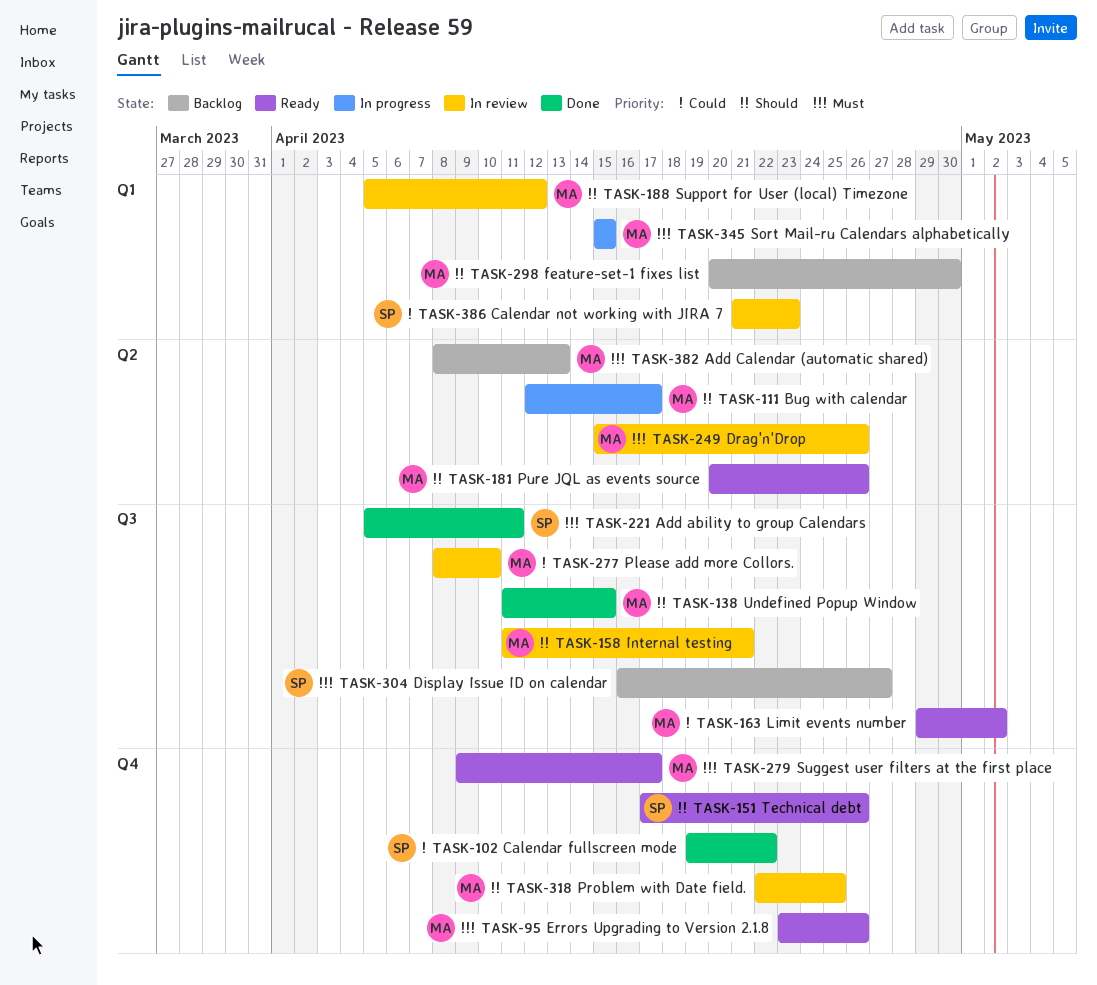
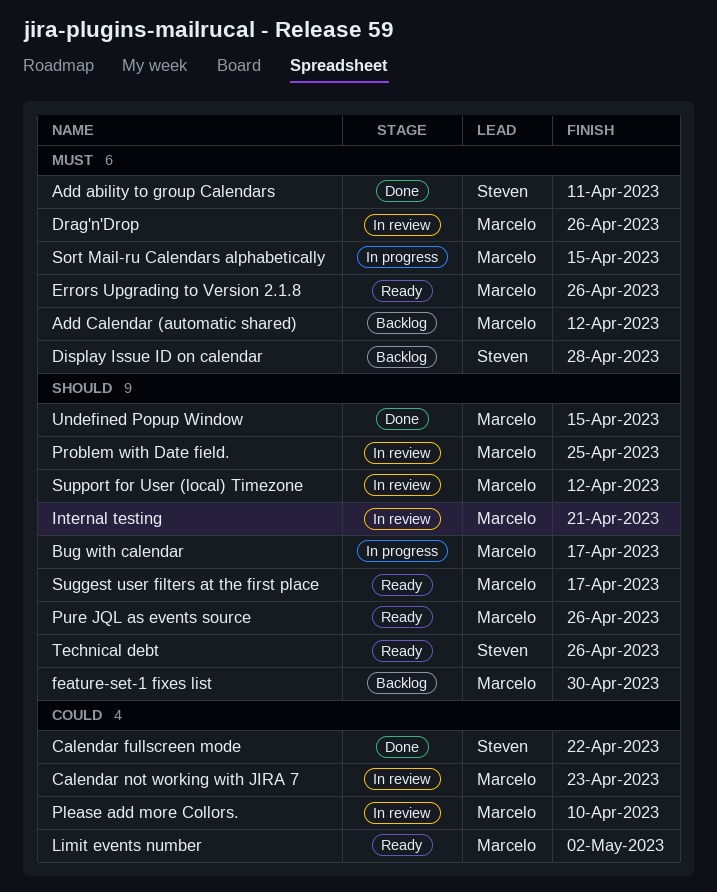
Add Calendar (automatic shared), due: Apr 13 -> Apr 12
Calendar not working with JIRA 7, owner: Steven -> Marcelo
Display Issue ID on calendar, due: Apr 27 -> Apr 28
Suggest user filters at the first place, priority: Must -> Should

